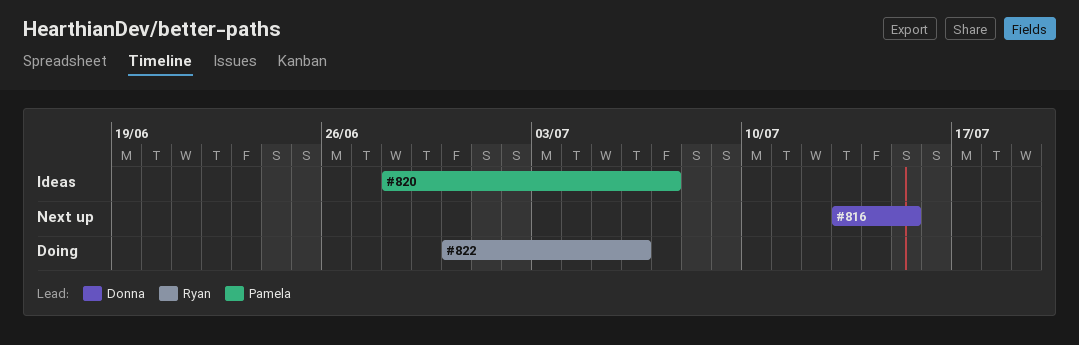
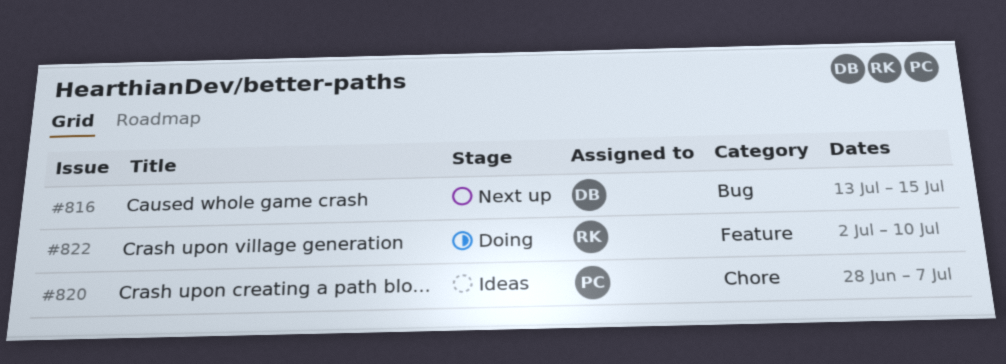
#822, start: Jun 30 -> Jul 2
#822, due: Jul 6 -> Jul 10

